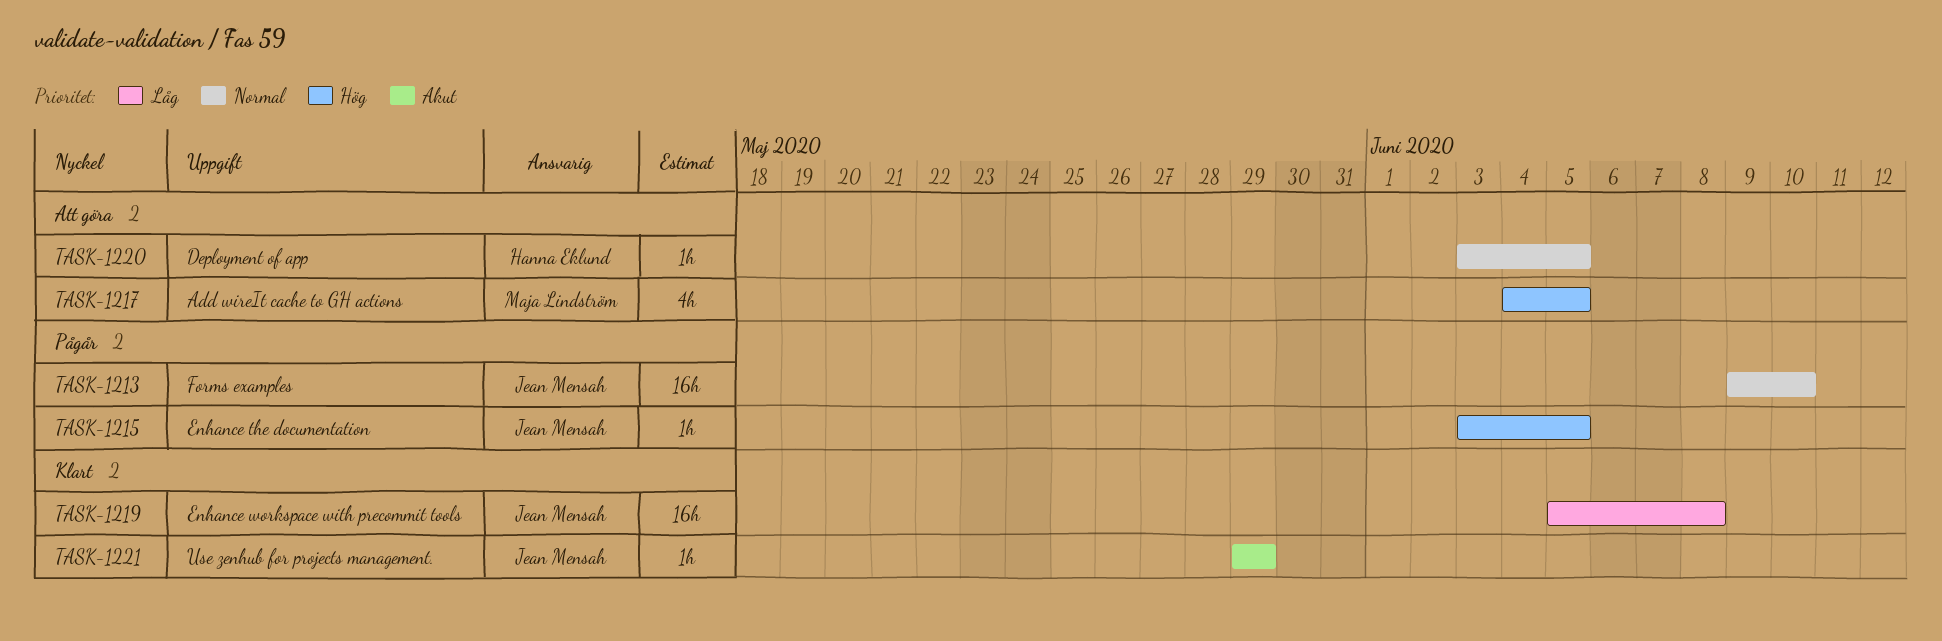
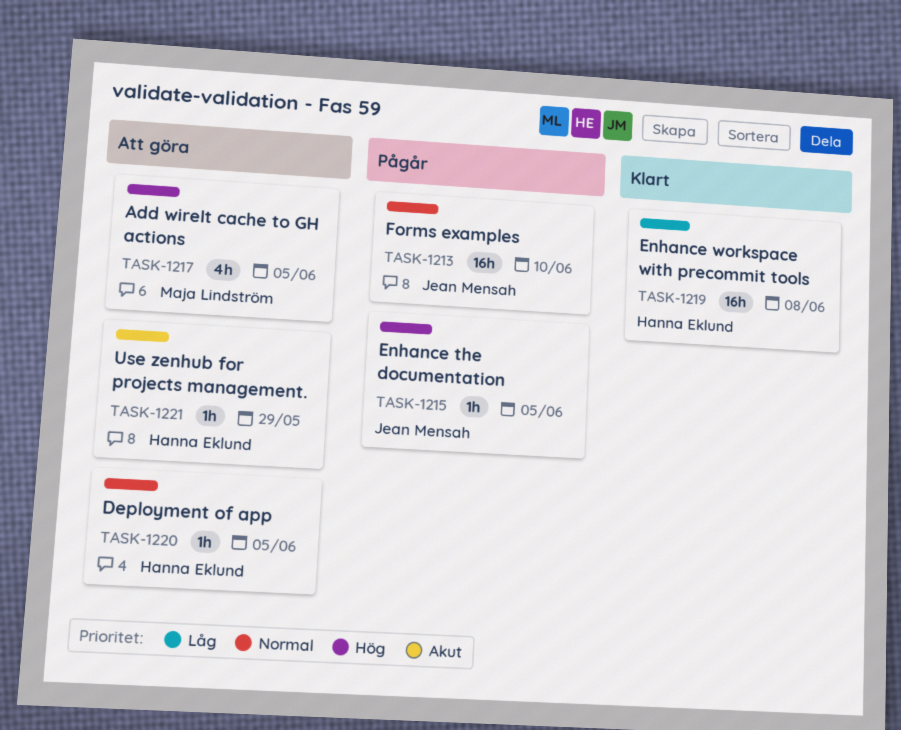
TASK-1219, owner: Jean Mensah -> Hanna Eklund
TASK-1221, status: Klart -> Att göra
TASK-1221, owner: Jean Mensah -> Hanna Eklund

